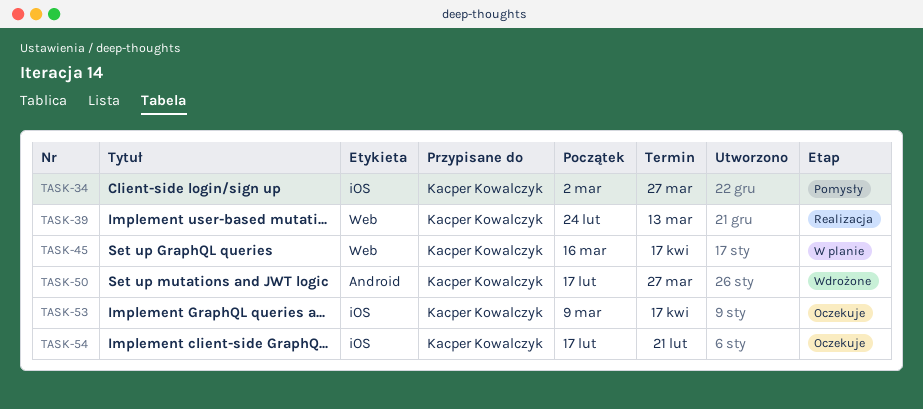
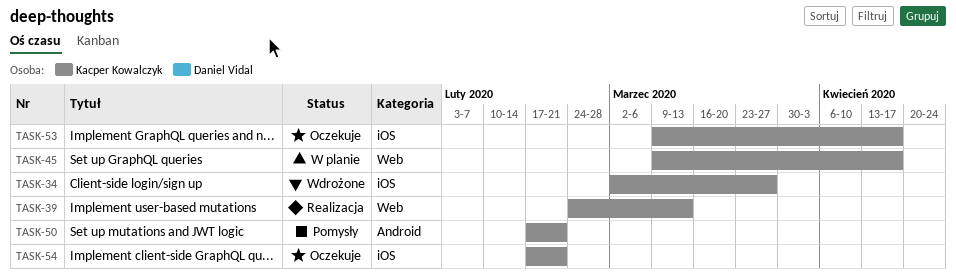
TASK-34, status: Pomysły -> Wdrożone
TASK-45, start: Mar 16 -> Mar 9
TASK-50, status: Wdrożone -> Pomysły
TASK-50, due: Mar 27 -> Feb 21

